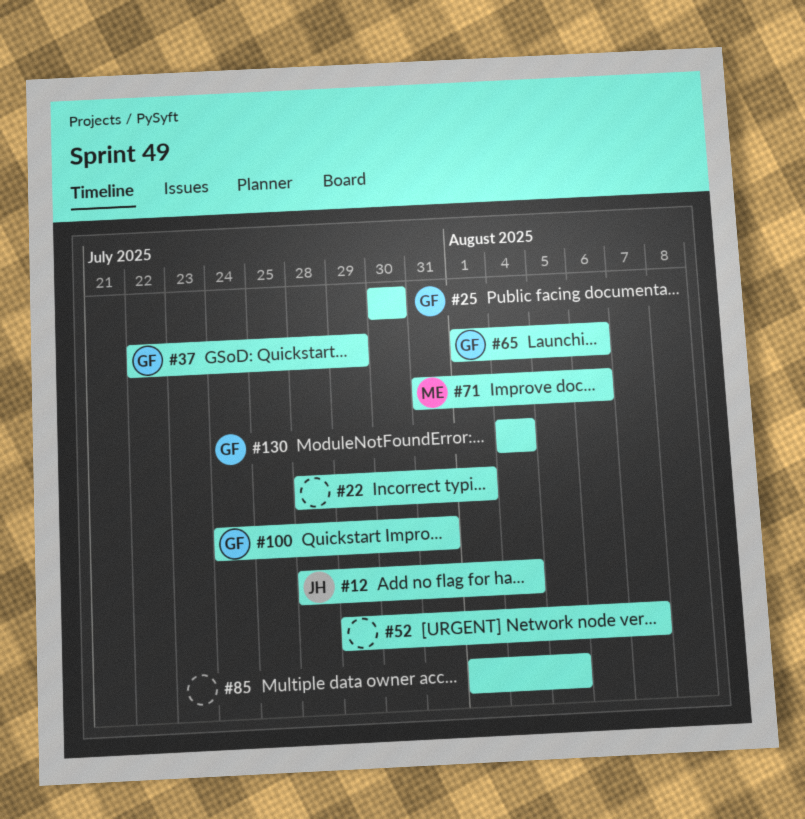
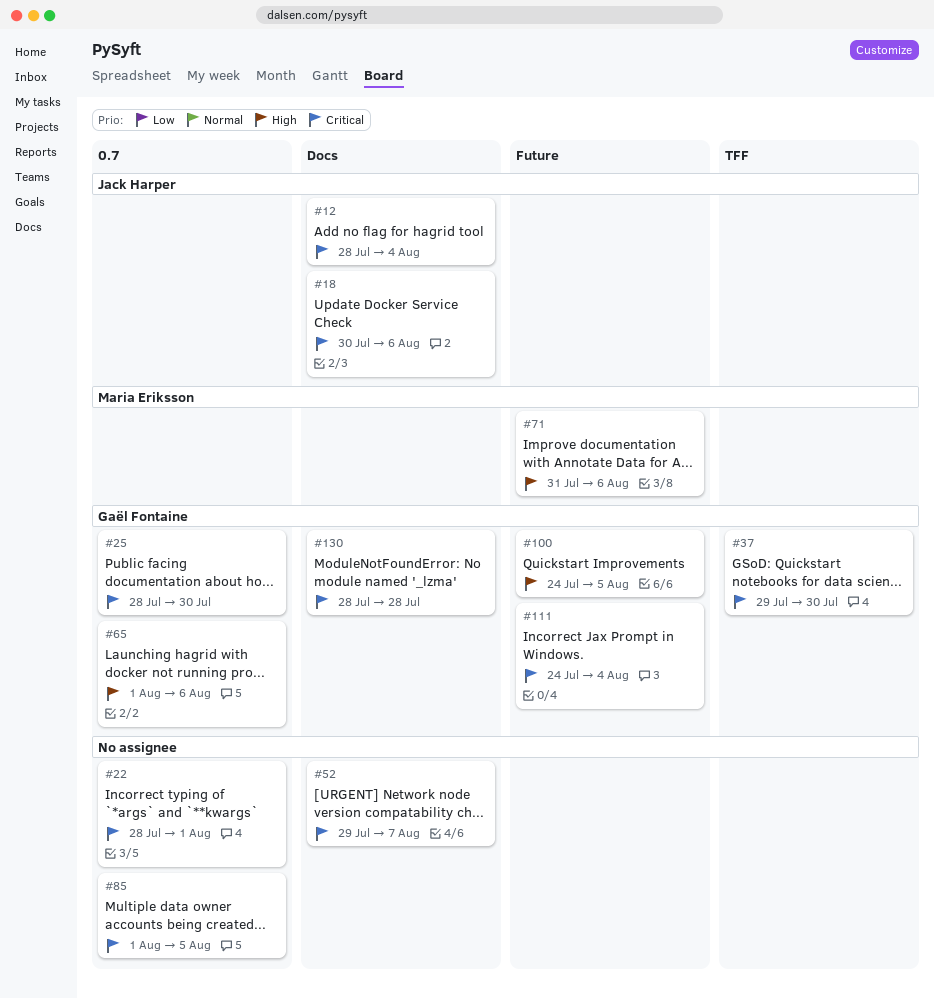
#18: none -> present
#25, start: Jul 30 -> Jul 28
#37, start: Jul 22 -> Jul 29
#37, due: Jul 29 -> Jul 30
#100, due: Jul 31 -> Aug 5
#111: none -> present
#130, start: Aug 4 -> Jul 28
#130, due: Aug 4 -> Jul 28

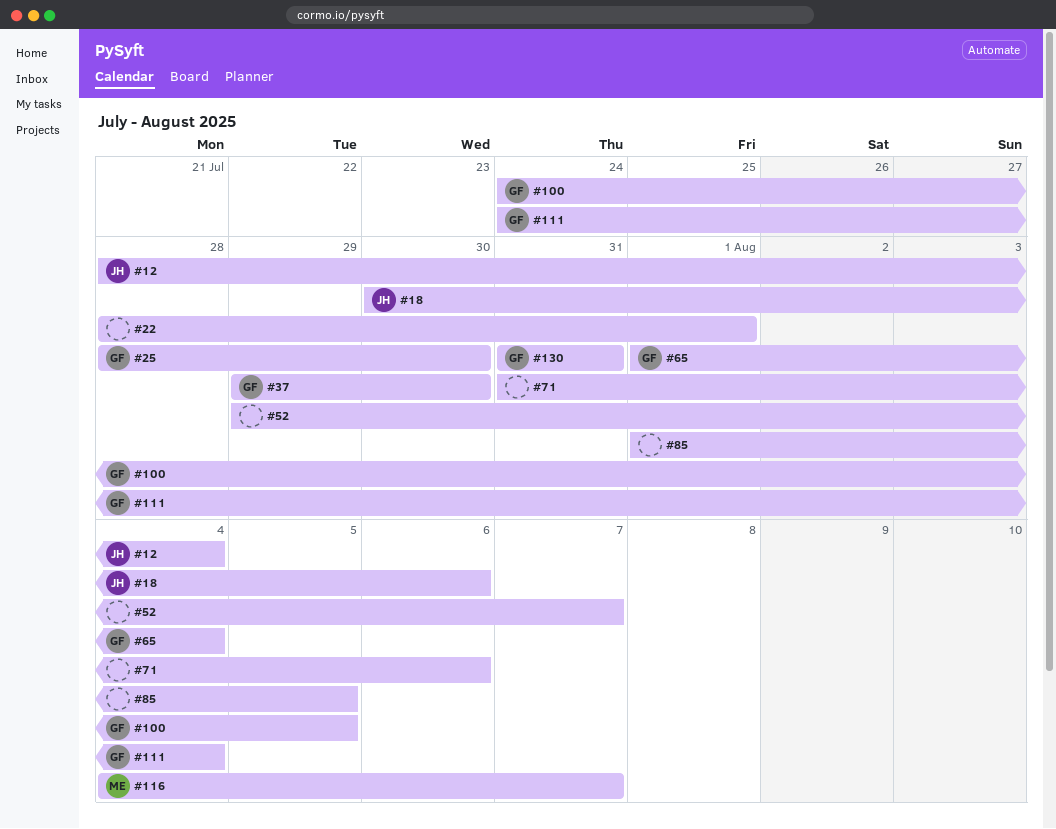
#65, due: Aug 6 -> Aug 4
#71, owner: Maria Eriksson -> none
#116: none -> present
#130, start: Jul 28 -> Jul 31
#130, due: Jul 28 -> Jul 31

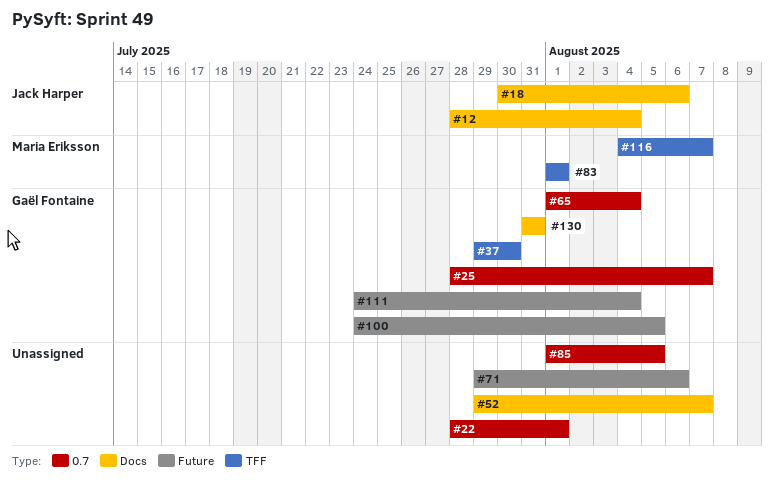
#25, due: Jul 30 -> Aug 7
#71, start: Jul 31 -> Jul 29
#83: none -> present

